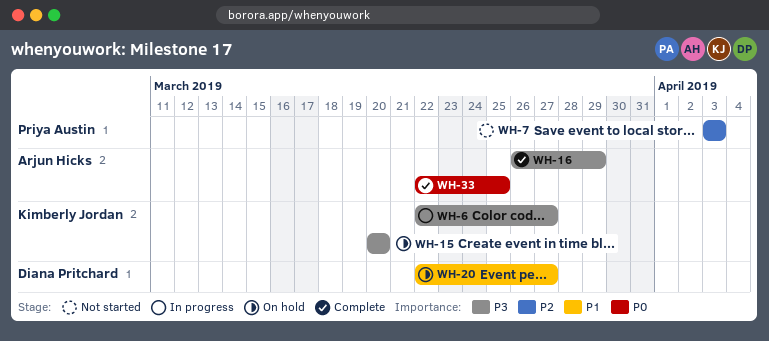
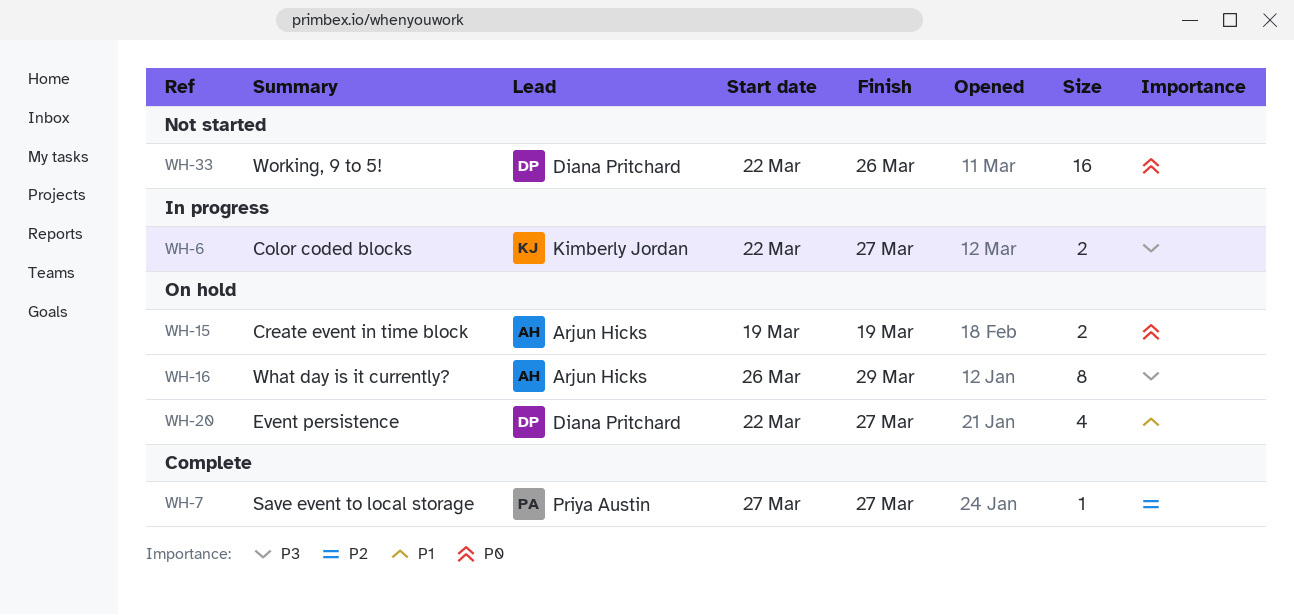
WH-7, status: Not started -> Complete
WH-7, start: Apr 3 -> Mar 27
WH-7, due: Apr 3 -> Mar 27
WH-15, owner: Kimberly Jordan -> Arjun Hicks
WH-15, priority: P3 -> P0
WH-15, start: Mar 20 -> Mar 19
WH-15, due: Mar 20 -> Mar 19
WH-16, status: Complete -> On hold
WH-33, status: Complete -> Not started
WH-33, owner: Arjun Hicks -> Diana Pritchard
WH-33, due: Mar 25 -> Mar 26

